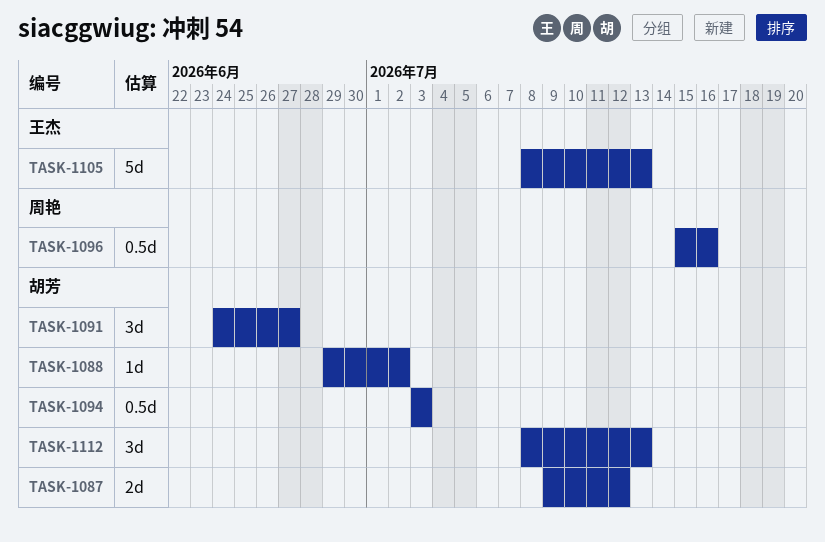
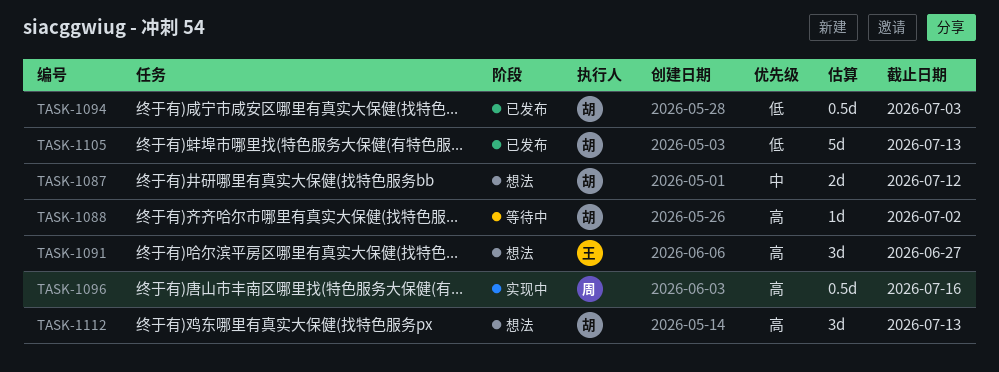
TASK-1091, owner: 胡芳 -> 王杰
TASK-1105, owner: 王杰 -> 胡芳

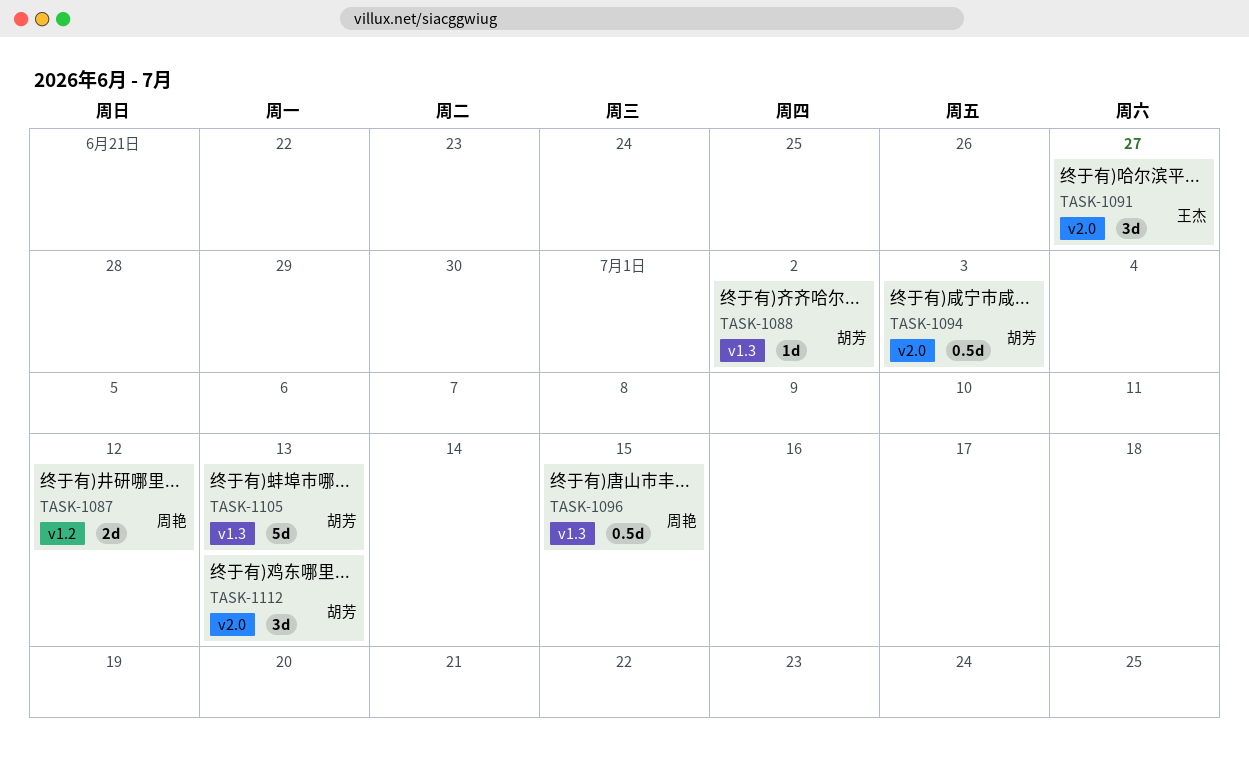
TASK-1087, owner: 胡芳 -> 周艳
TASK-1096, due: Jul 16 -> Jul 15

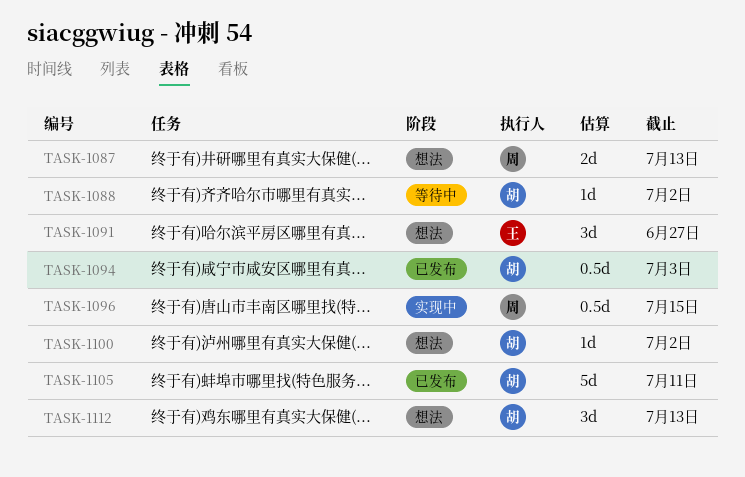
TASK-1087, due: Jul 12 -> Jul 13
TASK-1100: none -> present
TASK-1105, due: Jul 13 -> Jul 11

